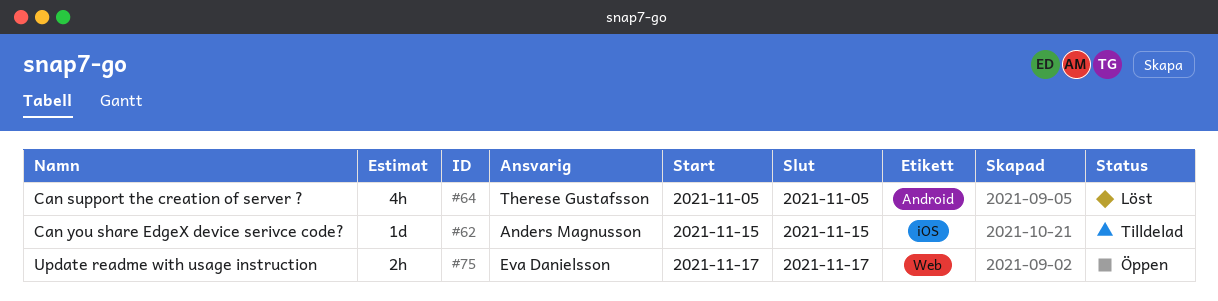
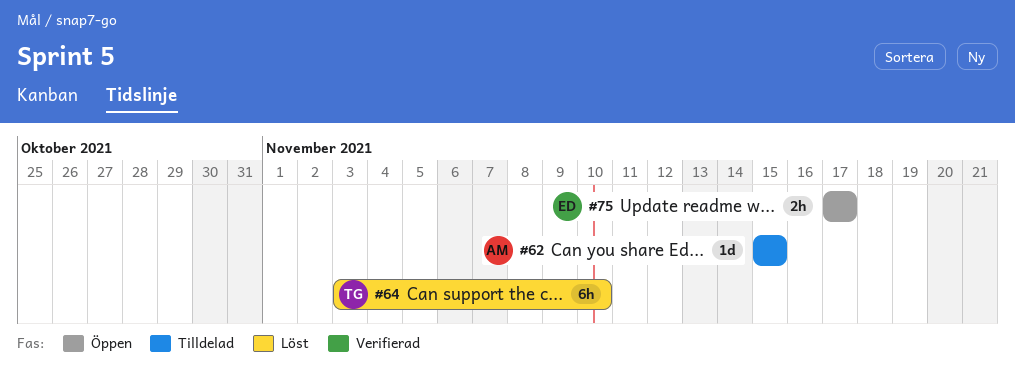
#64, estimate: 4h -> 6h
#64, start: Nov 5 -> Nov 3
#64, due: Nov 5 -> Nov 10

